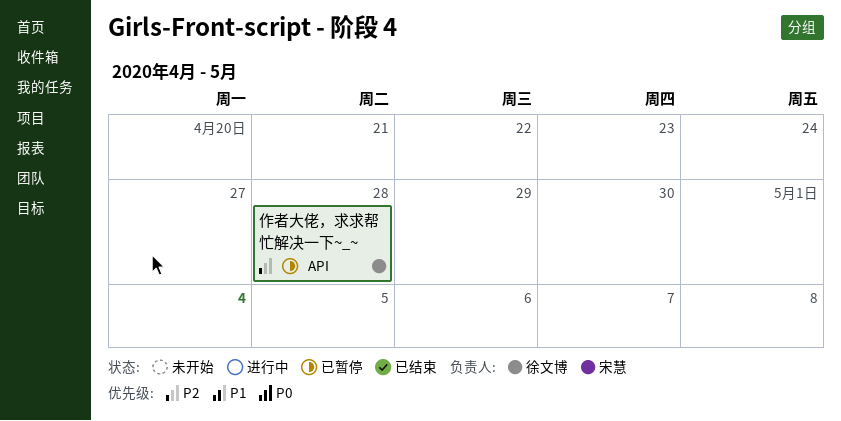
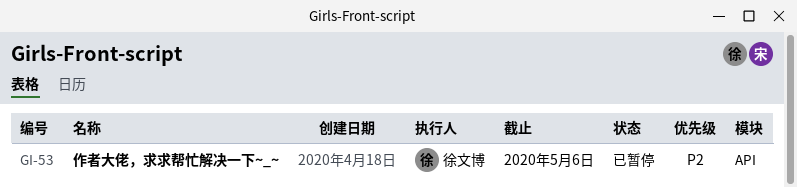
作者大佬，求求帮忙解决一下~_~, due: Apr 28 -> May 6

